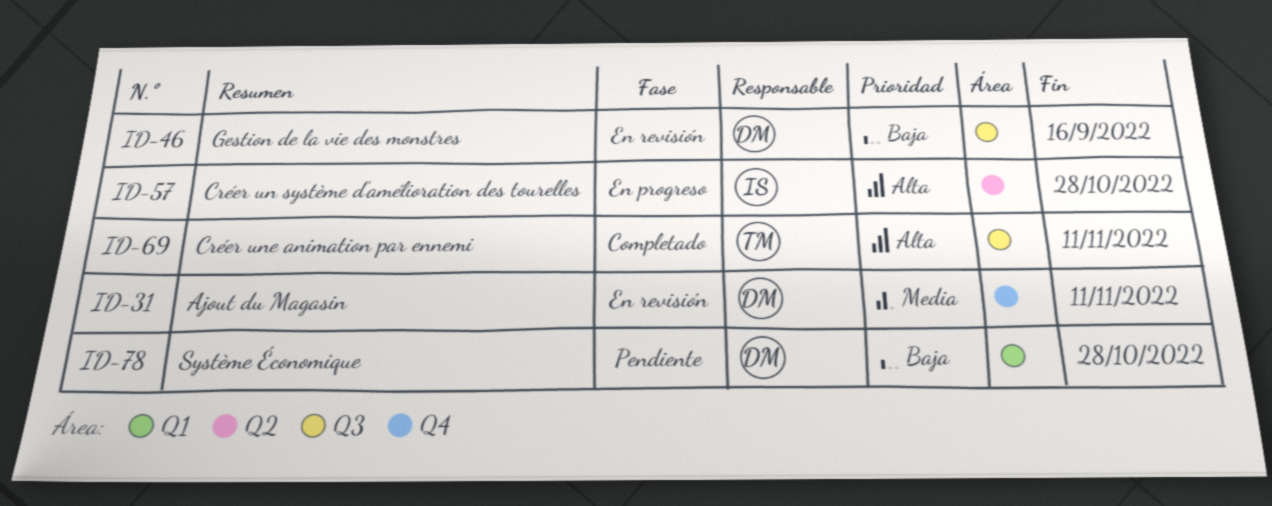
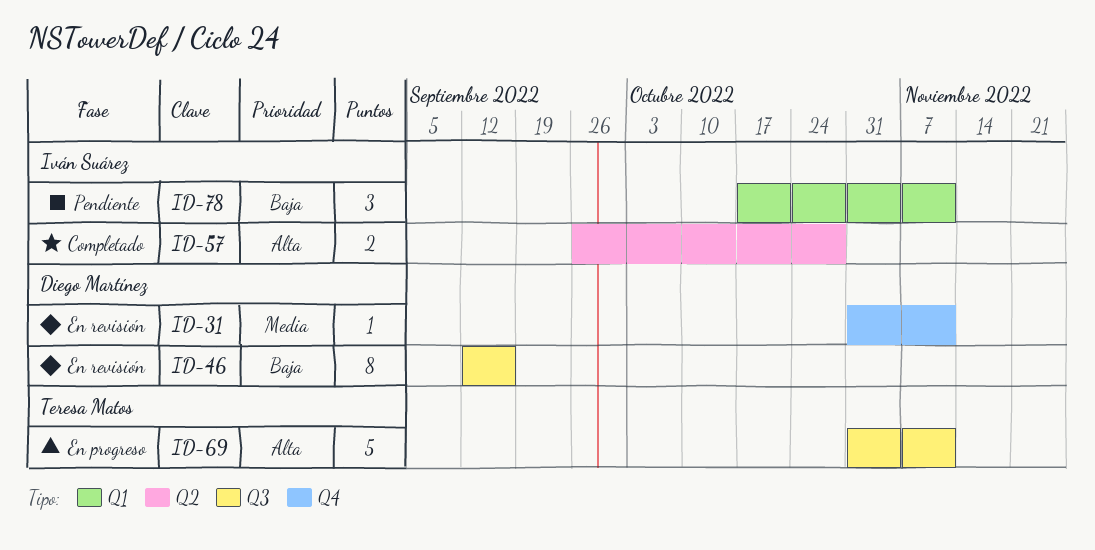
ID-57, status: En progreso -> Completado
ID-69, status: Completado -> En progreso
ID-78, owner: Diego Martínez -> Iván Suárez
ID-78, due: Oct 28 -> Nov 11

